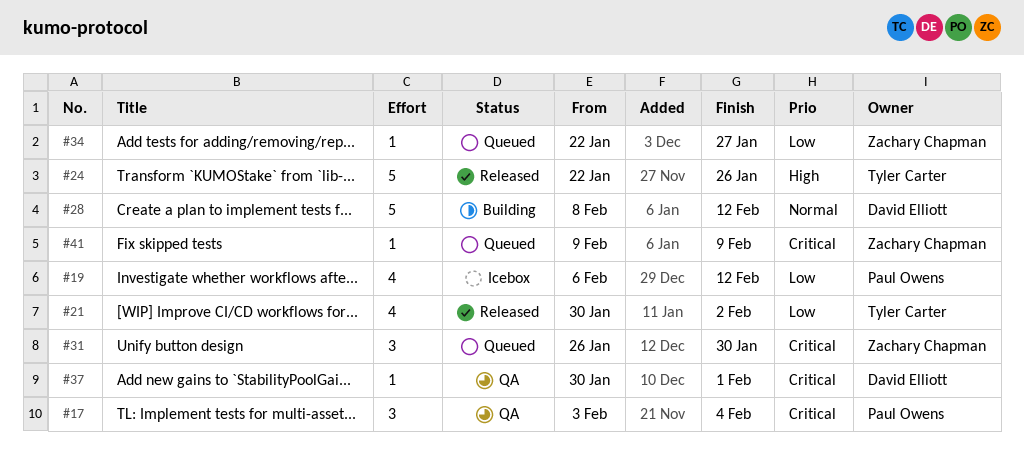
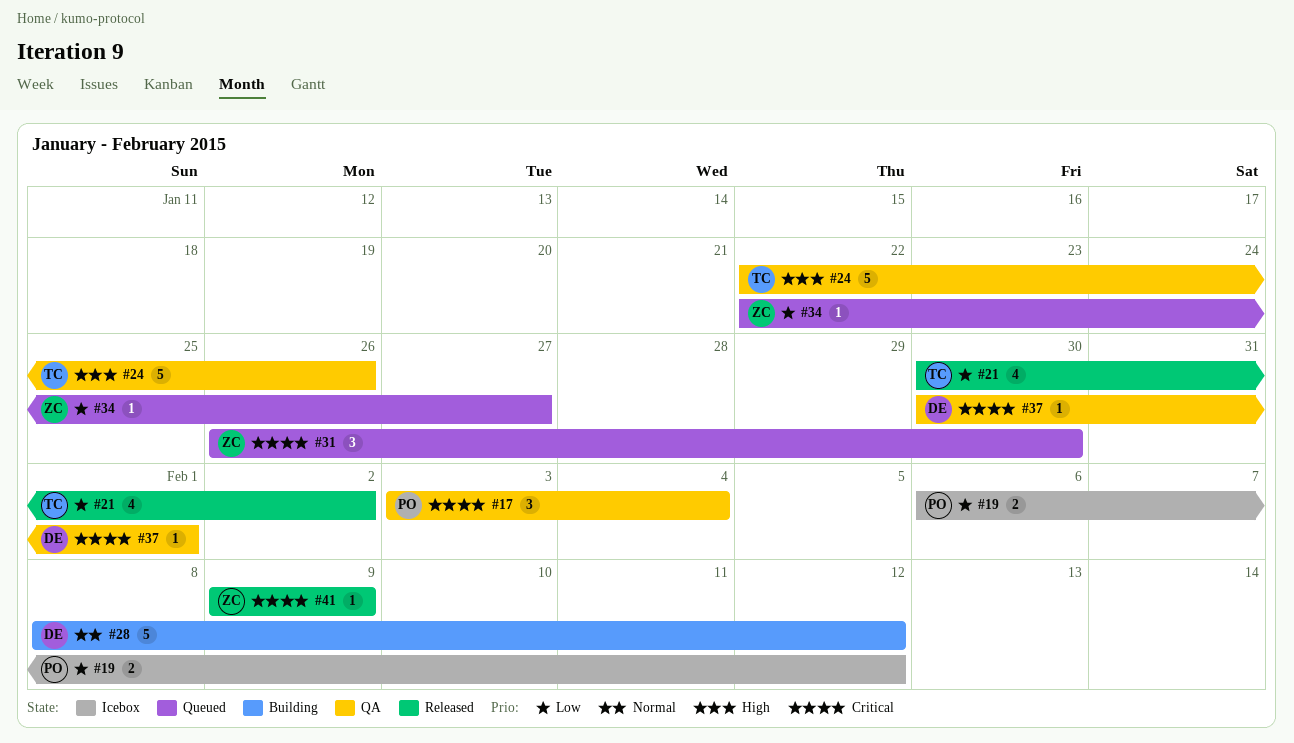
#19, estimate: 4 -> 2
#24, status: Released -> QA
#41, status: Queued -> Released

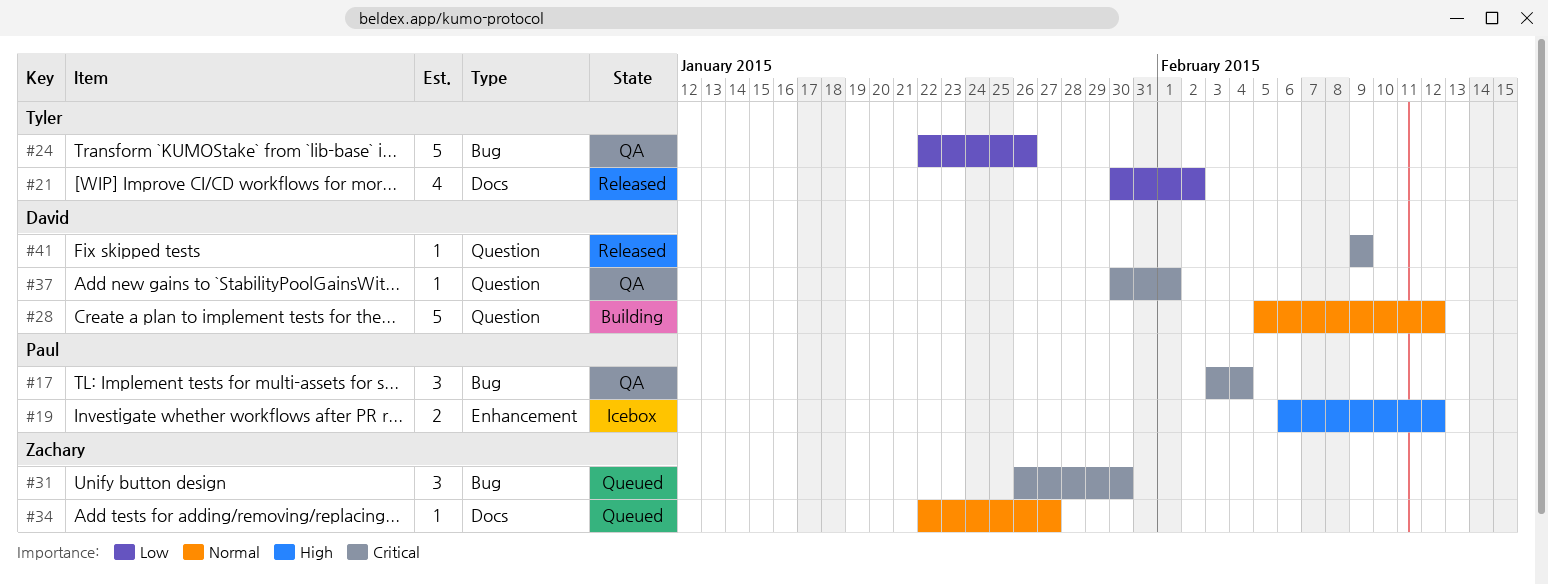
#19, priority: Low -> High
#24, priority: High -> Low
#28, start: Feb 8 -> Feb 5
#34, priority: Low -> Normal
#41, owner: Zachary -> David

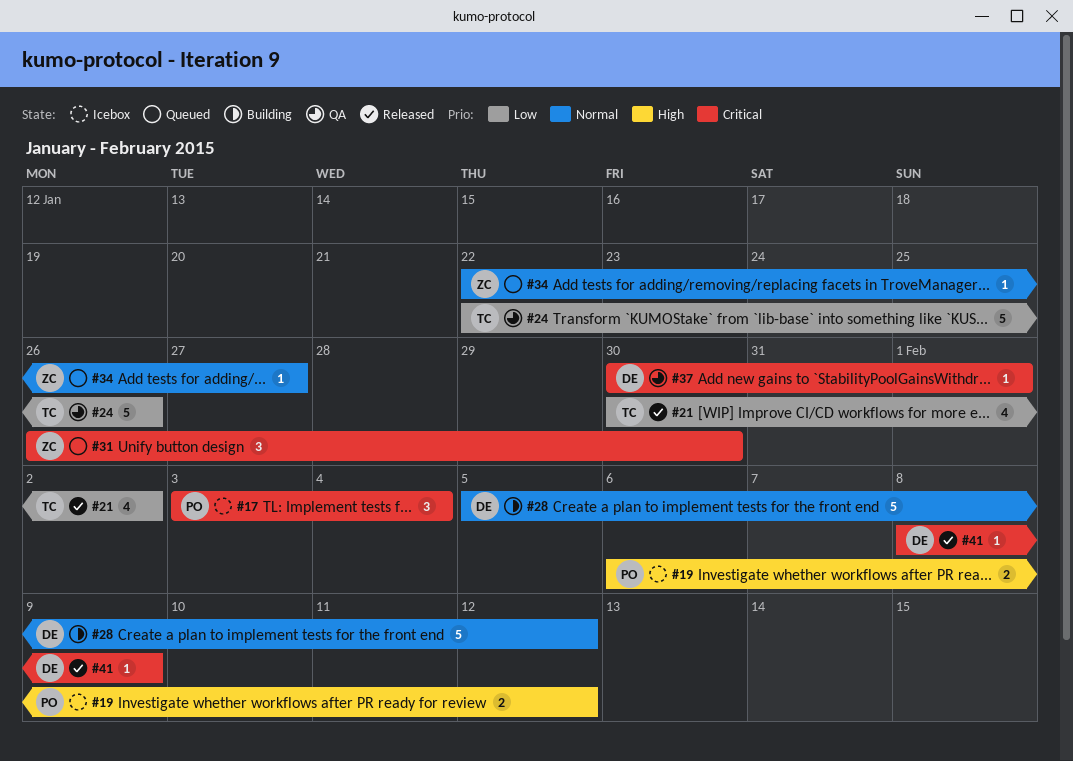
#17, status: QA -> Icebox
#41, start: Feb 9 -> Feb 8

